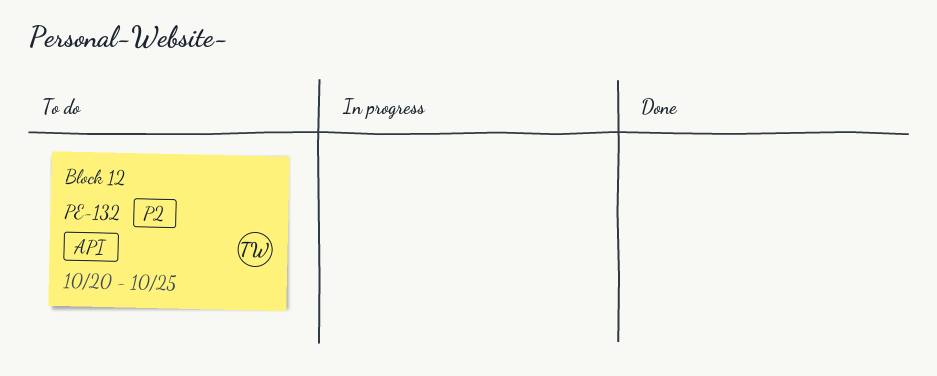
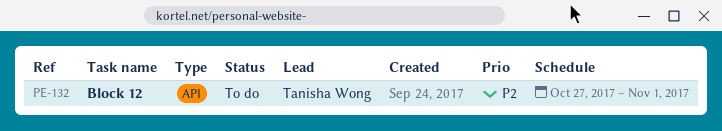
PE-132, start: Oct 20 -> Oct 27
PE-132, due: Oct 25 -> Nov 1

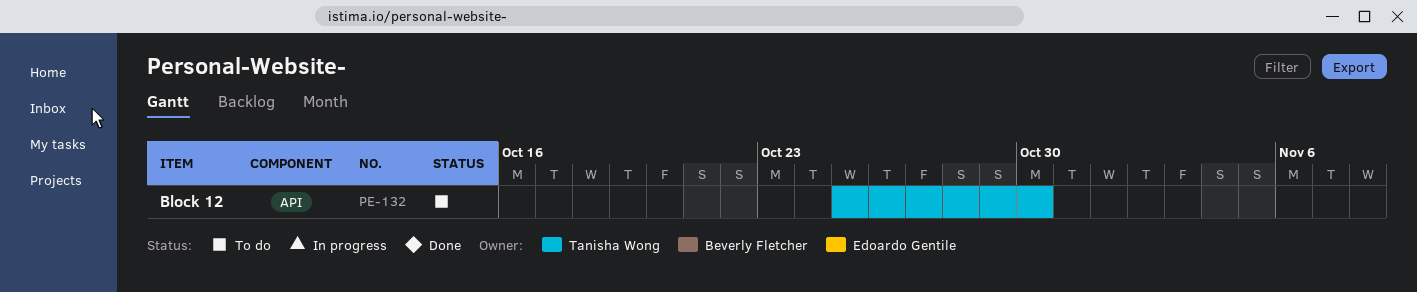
PE-132, start: Oct 27 -> Oct 25
PE-132, due: Nov 1 -> Oct 30

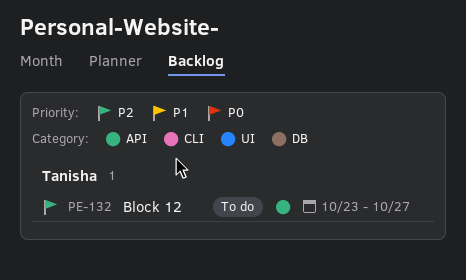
PE-132, start: Oct 25 -> Oct 23
PE-132, due: Oct 30 -> Oct 27

